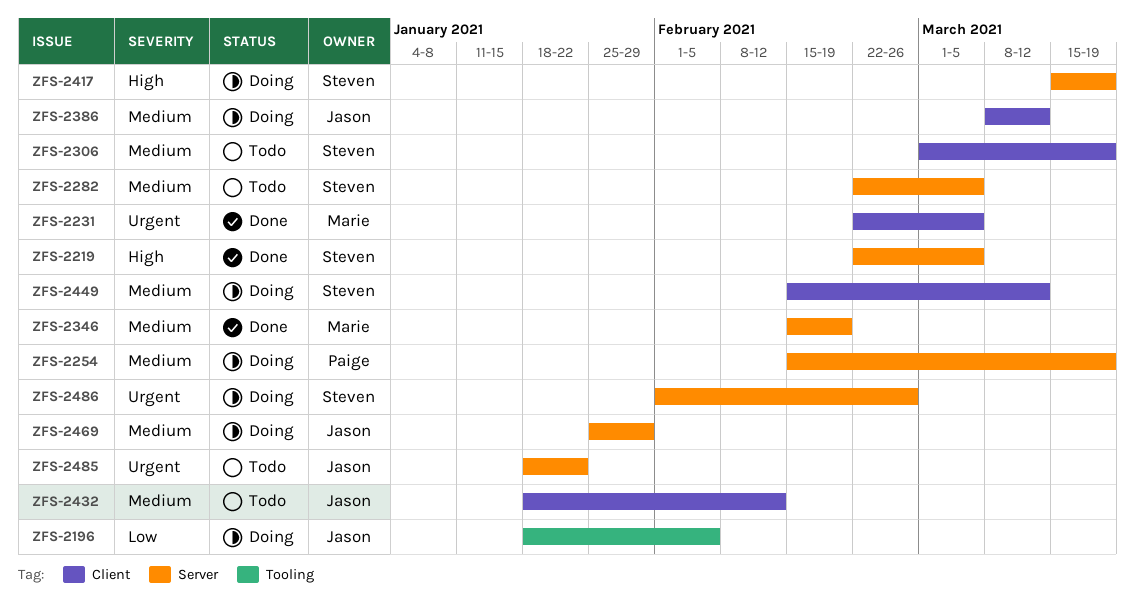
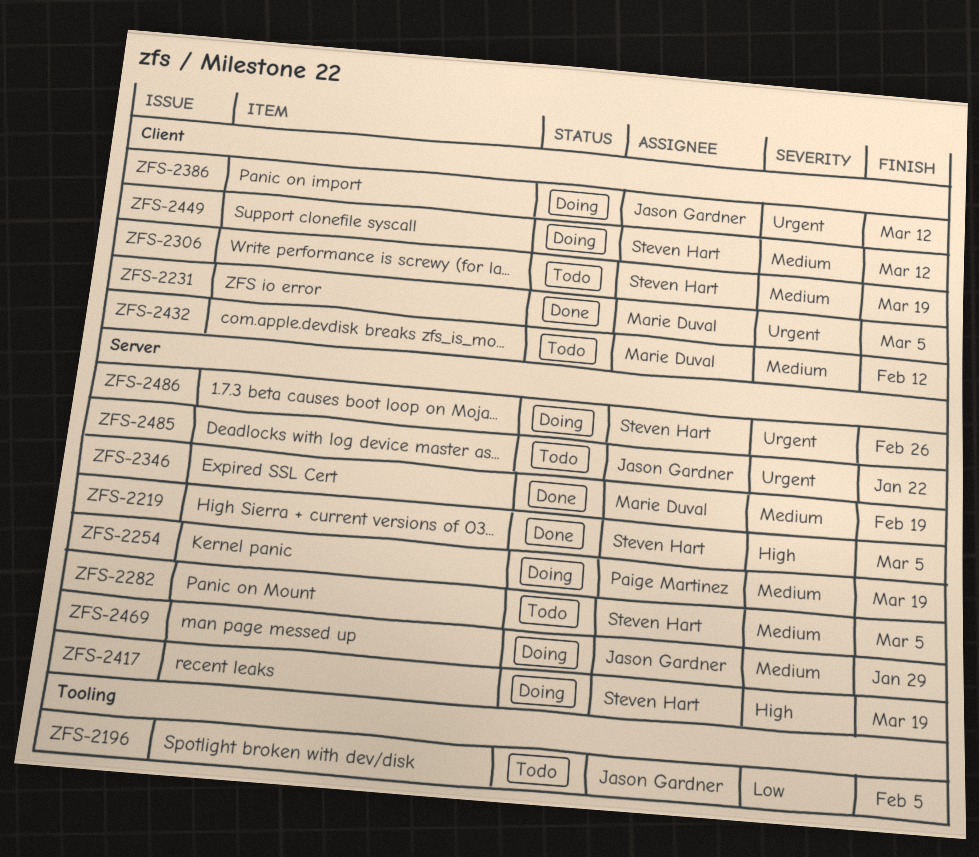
ZFS-2196, status: Doing -> Todo
ZFS-2386, priority: Medium -> Urgent
ZFS-2432, owner: Jason Gardner -> Marie Duval

